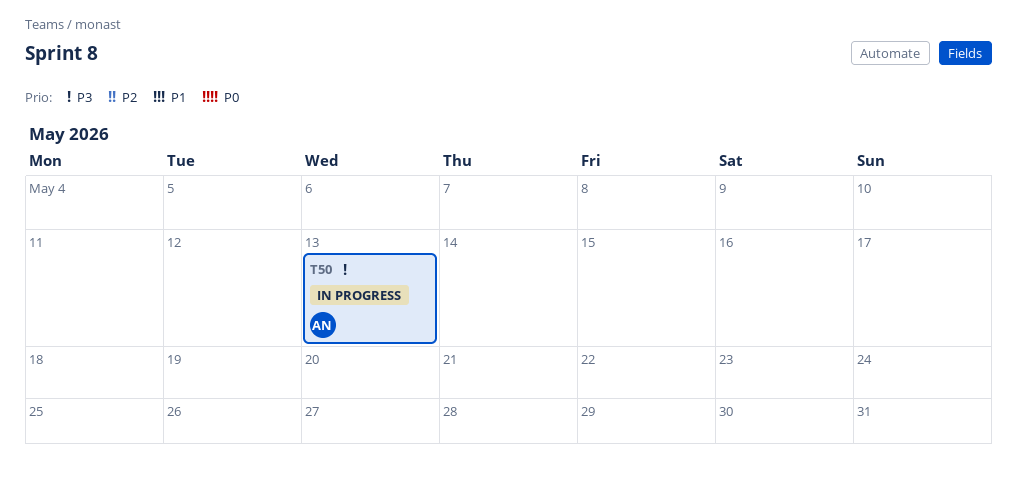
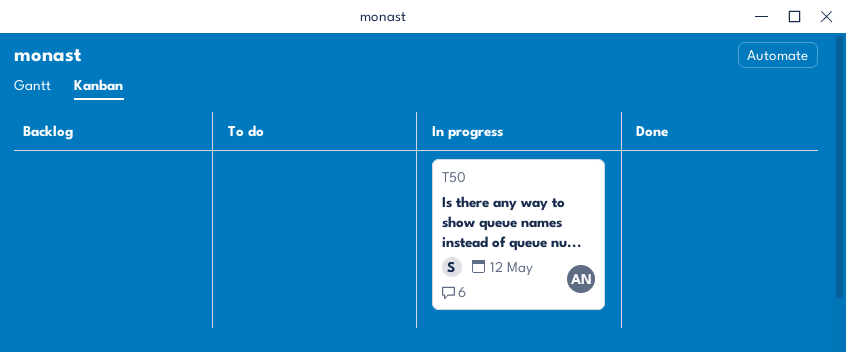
T50, due: May 13 -> May 12

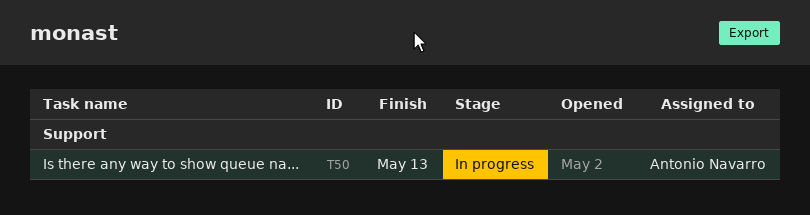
T50, due: May 12 -> May 13

